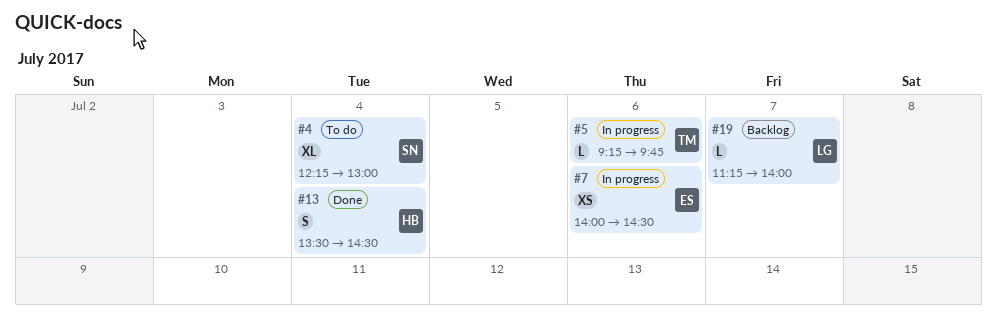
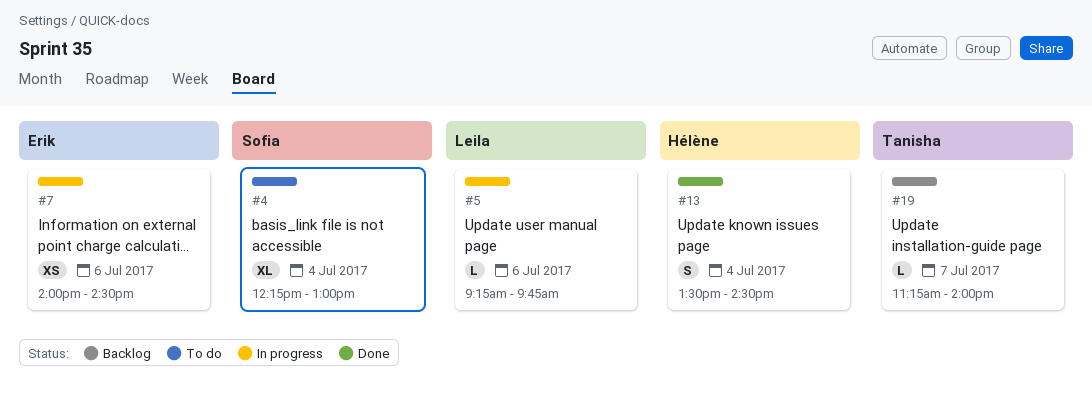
#5, owner: Tanisha -> Leila
#19, owner: Leila -> Tanisha

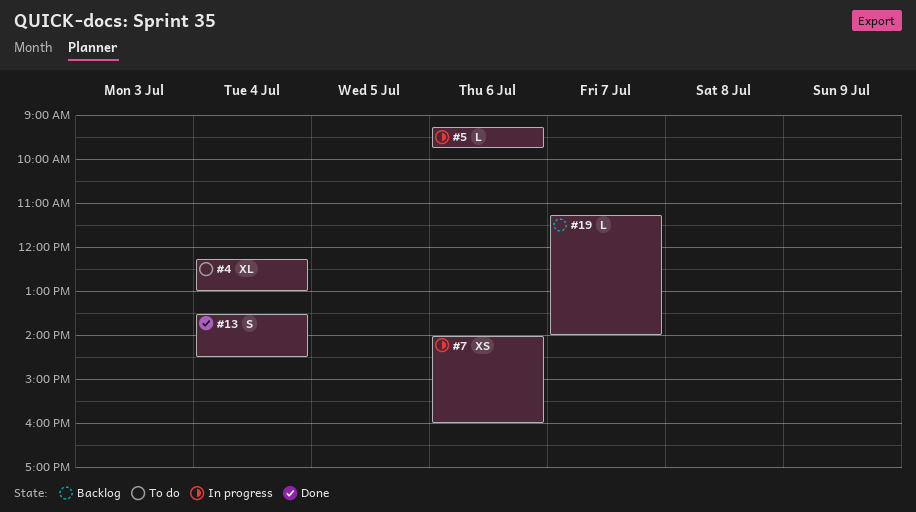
#7, ends: 14:30 -> 16:00

